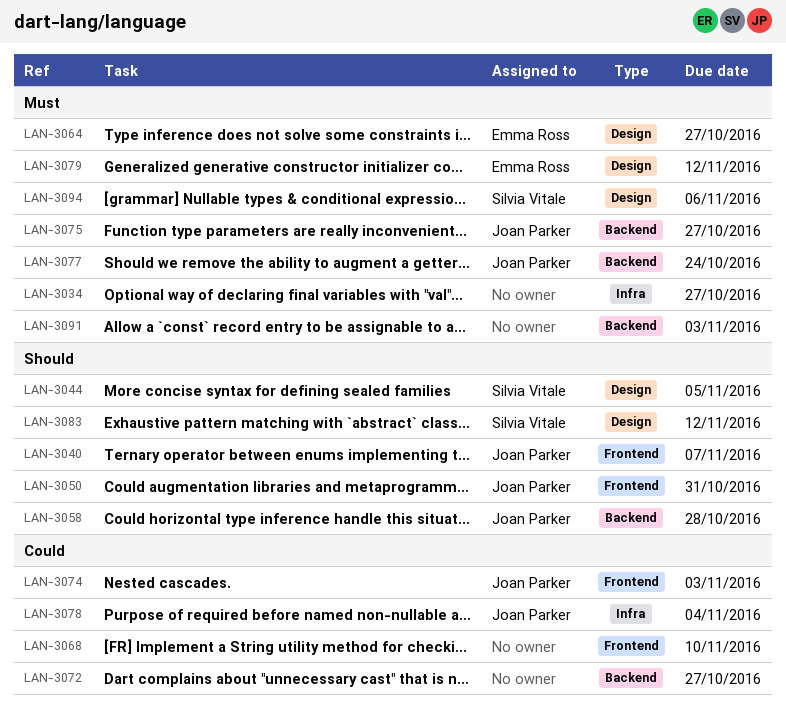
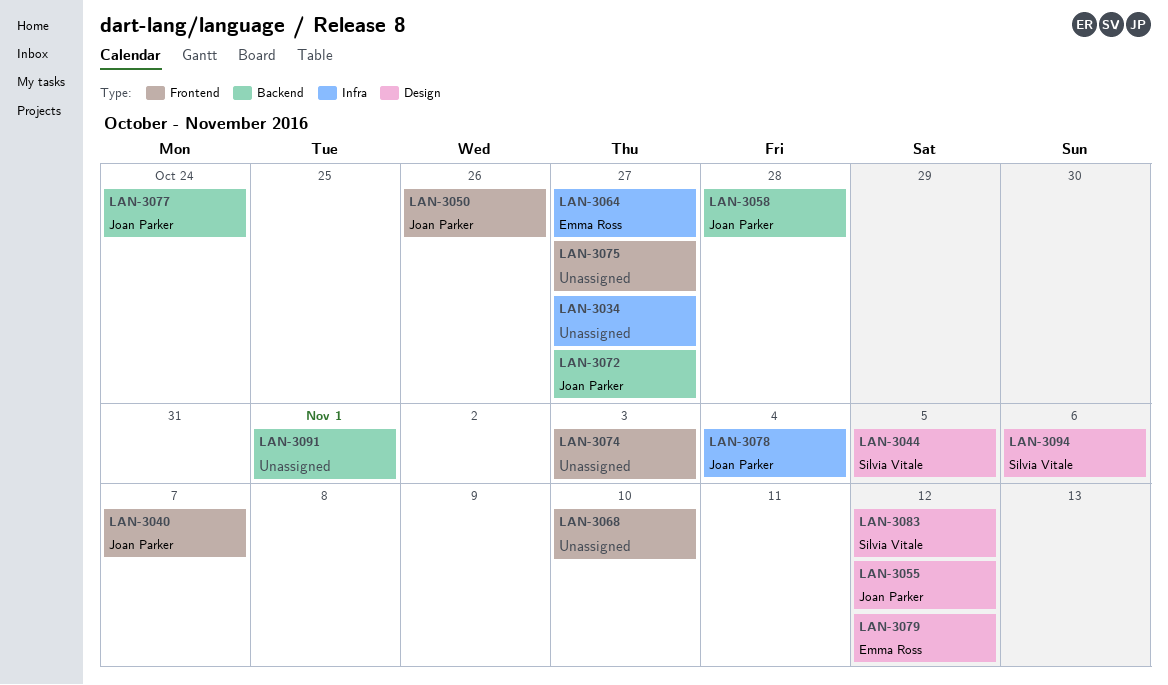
LAN-3050, due: Oct 31 -> Oct 26
LAN-3055: none -> present
LAN-3064, label: Design -> Infra
LAN-3072, owner: none -> Joan Parker
LAN-3074, owner: Joan Parker -> none
LAN-3075, owner: Joan Parker -> none
LAN-3075, label: Backend -> Frontend
LAN-3091, due: Nov 3 -> Nov 1

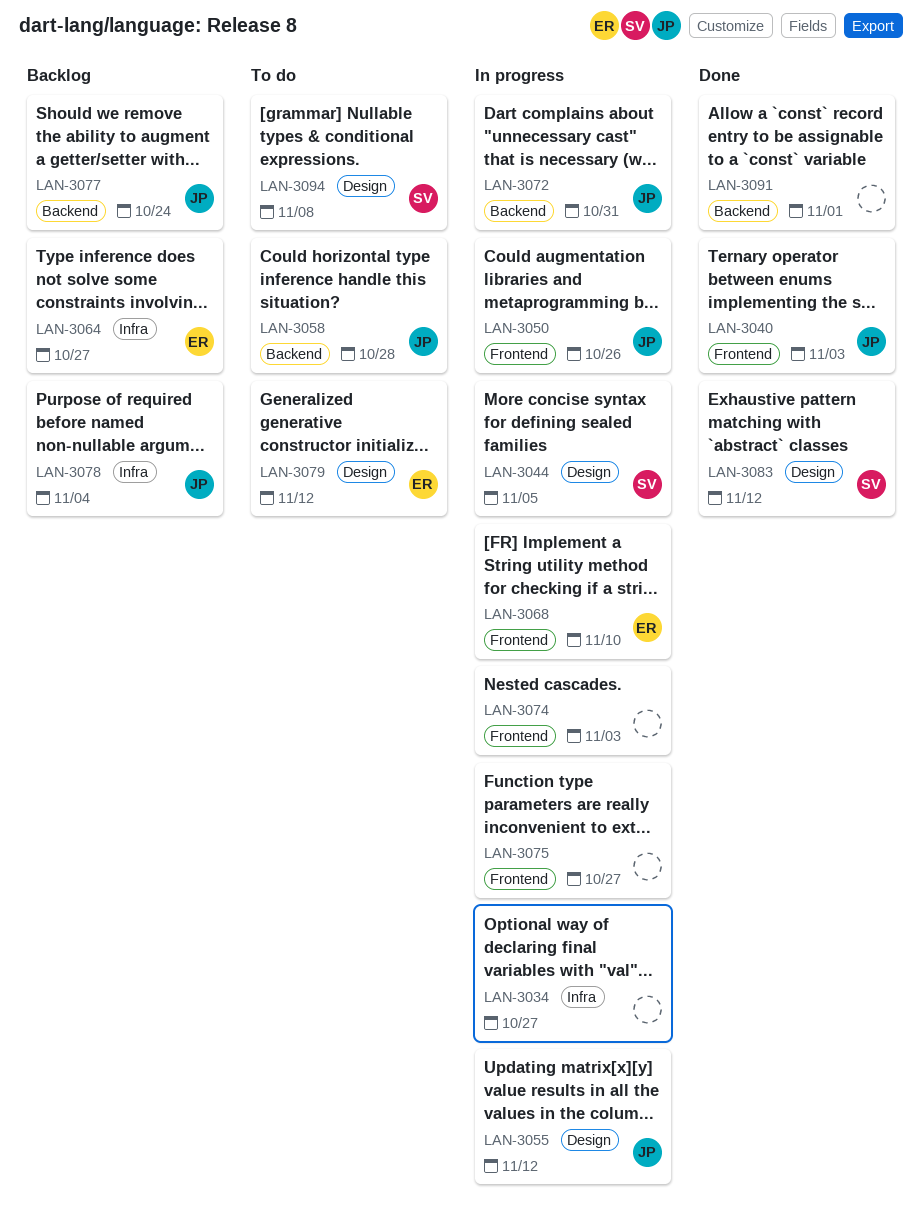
LAN-3040, due: Nov 7 -> Nov 3
LAN-3068, owner: none -> Emma Ross
LAN-3072, due: Oct 27 -> Oct 31
LAN-3094, due: Nov 6 -> Nov 8

